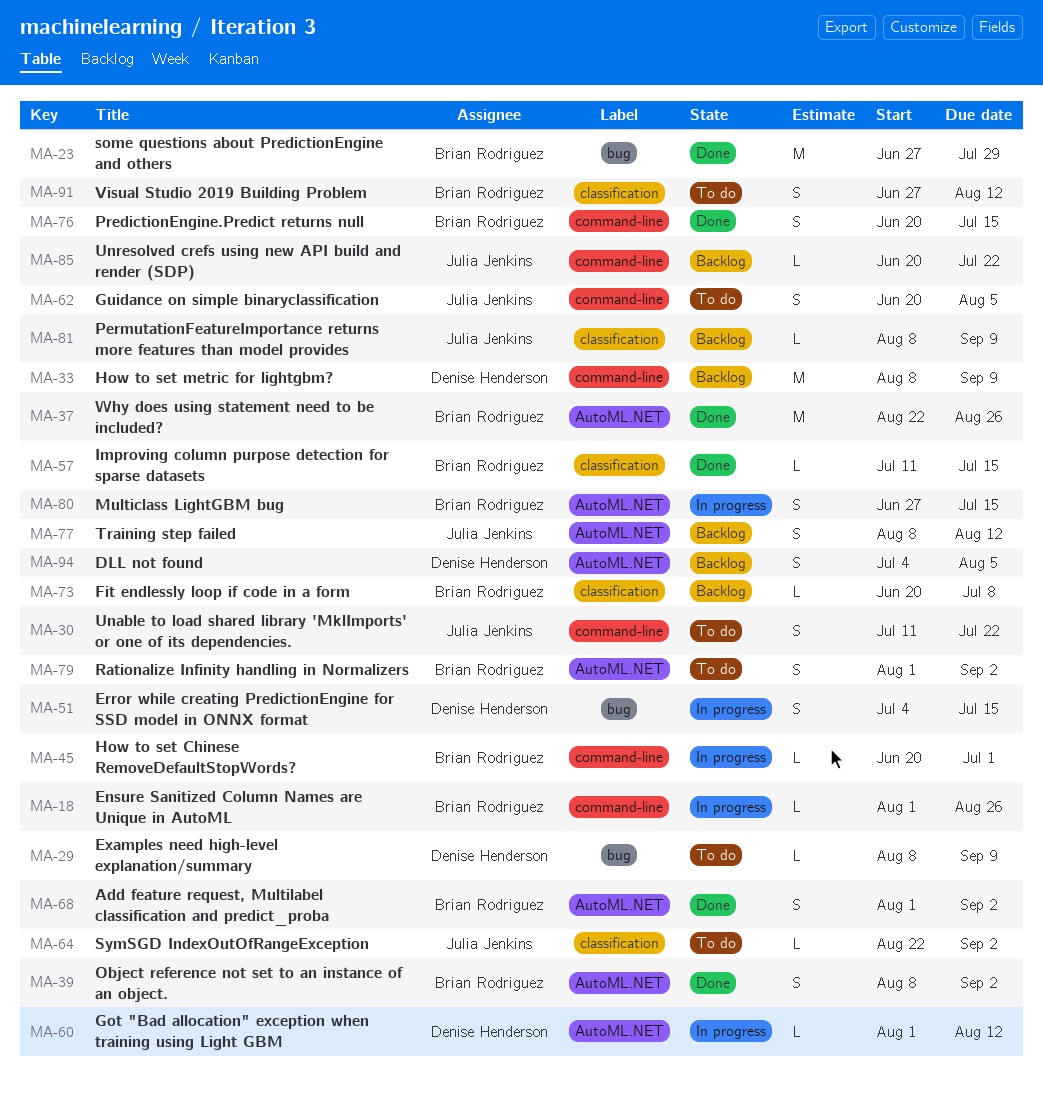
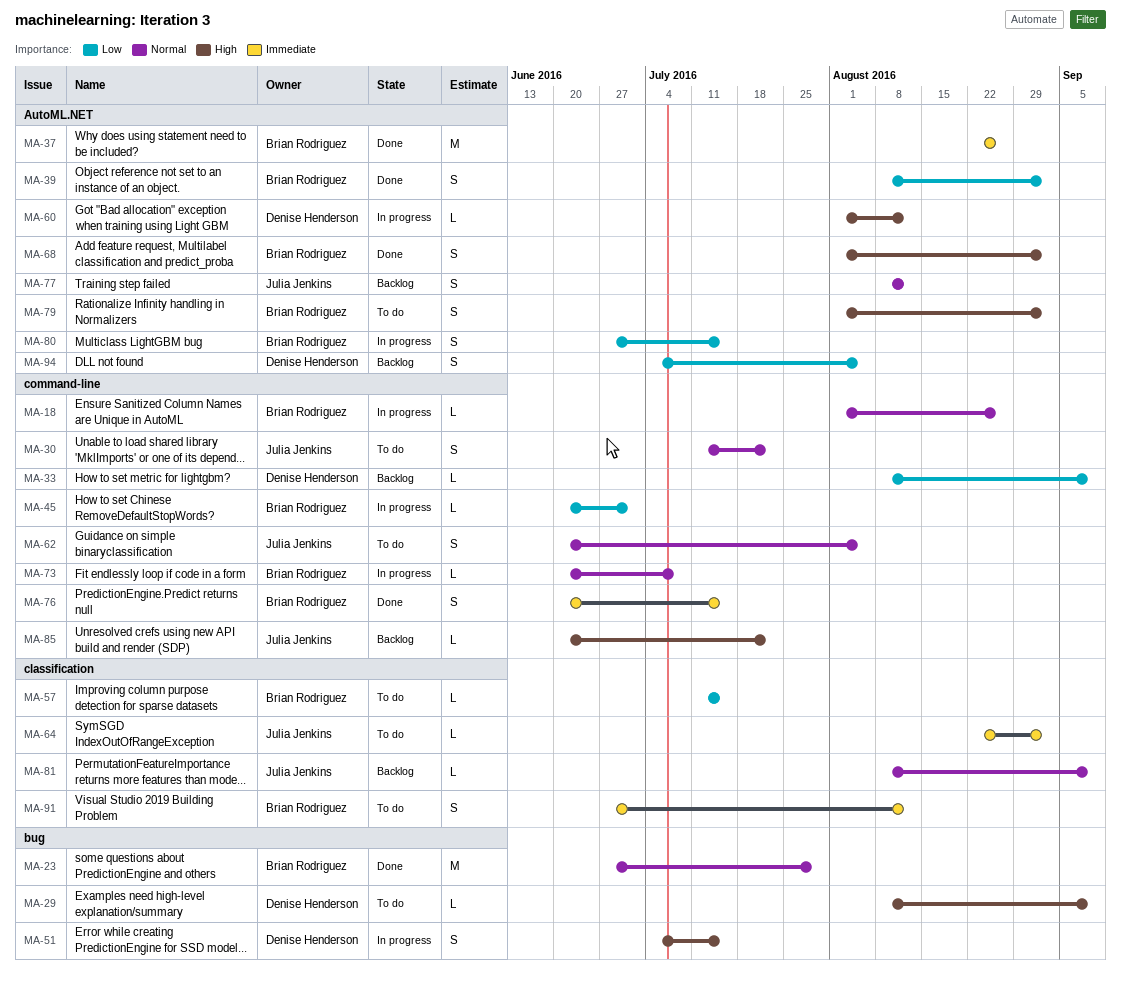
MA-33, estimate: M -> L
MA-57, status: Done -> To do
MA-73, status: Backlog -> In progress
MA-73, label: classification -> command-line

